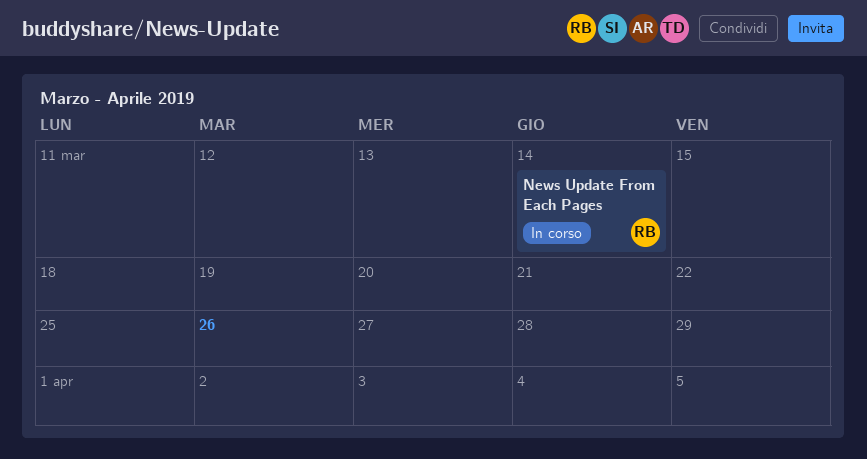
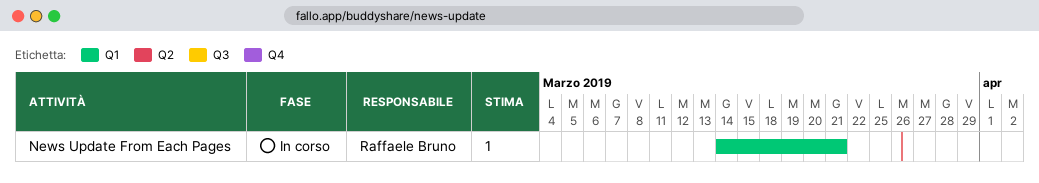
News Update From Each Pages, due: Mar 14 -> Mar 21

